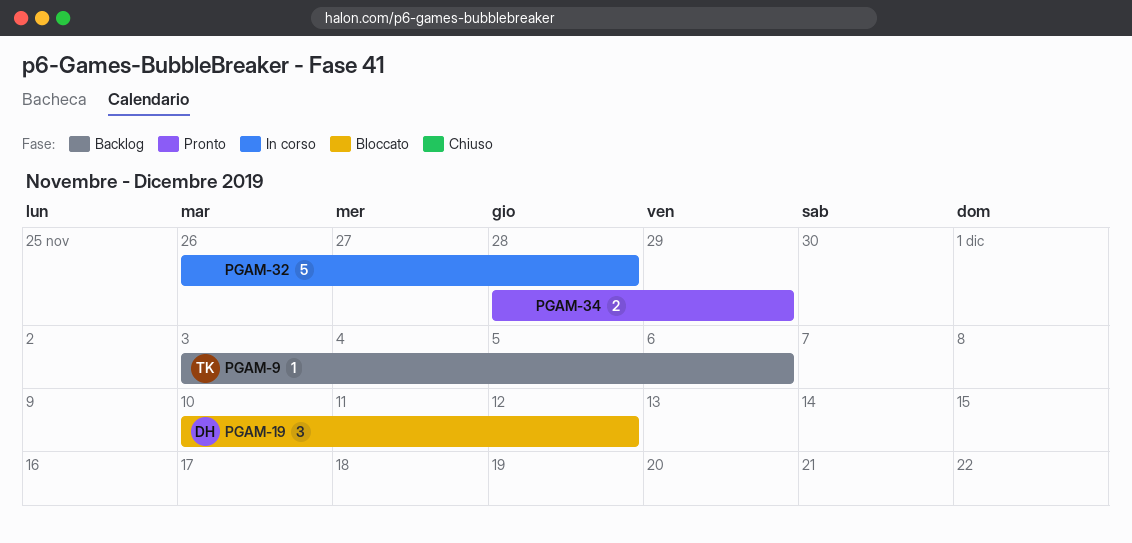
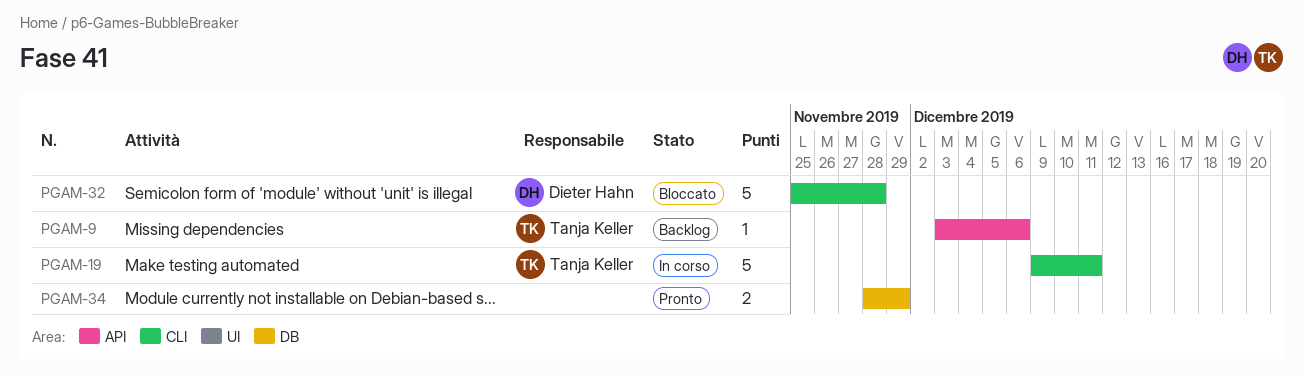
PGAM-19, status: Bloccato -> In corso
PGAM-19, owner: Dieter Hahn -> Tanja Keller
PGAM-19, estimate: 3 -> 5
PGAM-19, start: Dec 10 -> Dec 9
PGAM-19, due: Dec 12 -> Dec 11
PGAM-32, status: In corso -> Bloccato
PGAM-32, owner: none -> Dieter Hahn
PGAM-32, start: Nov 26 -> Nov 25

